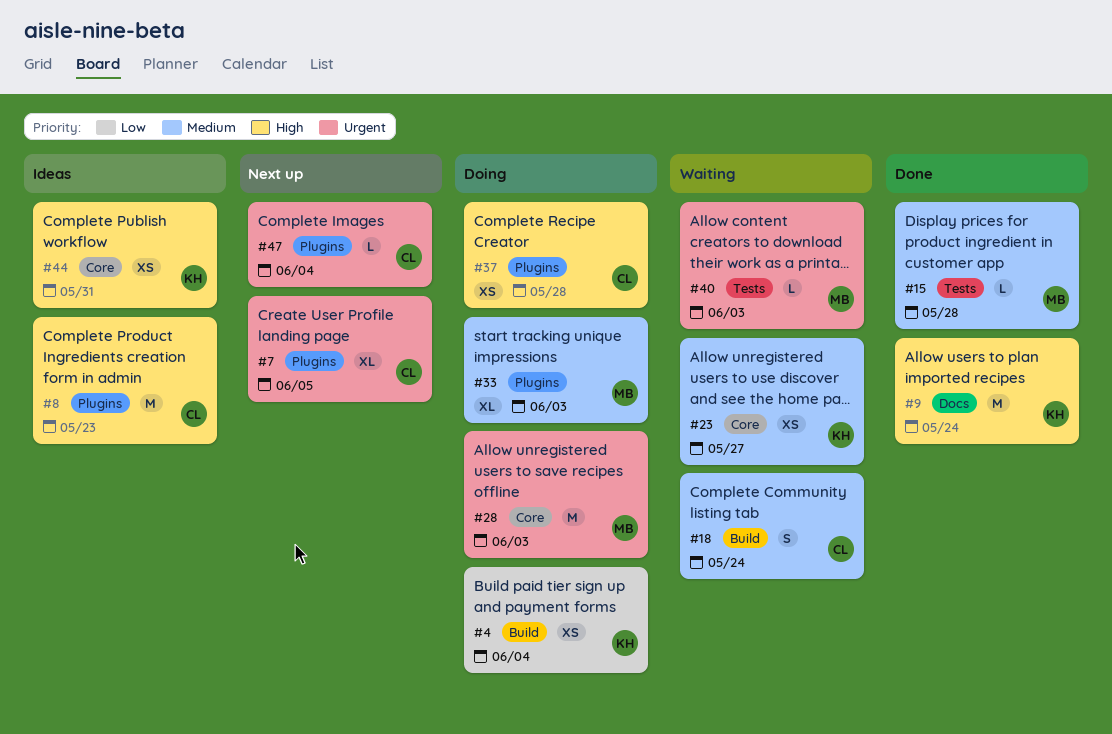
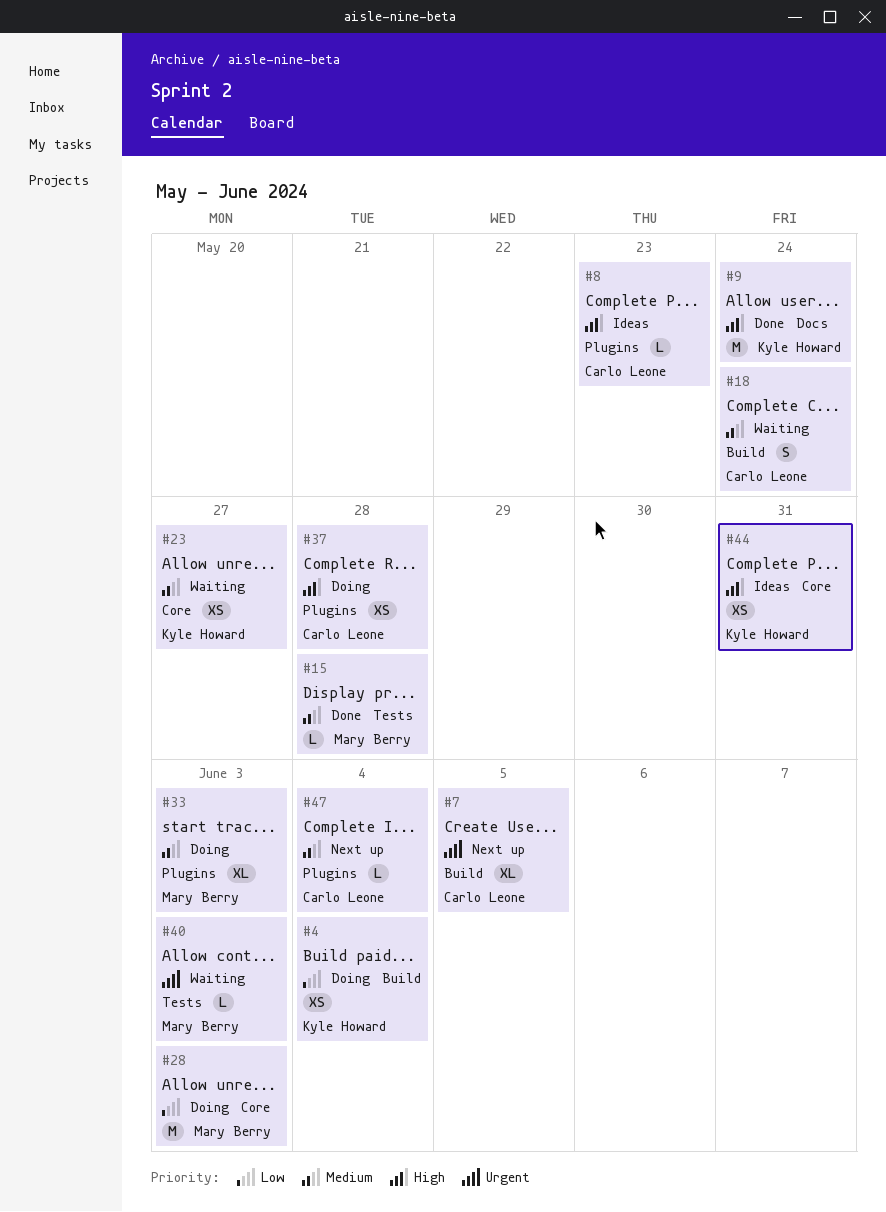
#7, label: Plugins -> Build
#8, estimate: M -> L
#28, priority: Urgent -> Low
#47, priority: Urgent -> Medium

